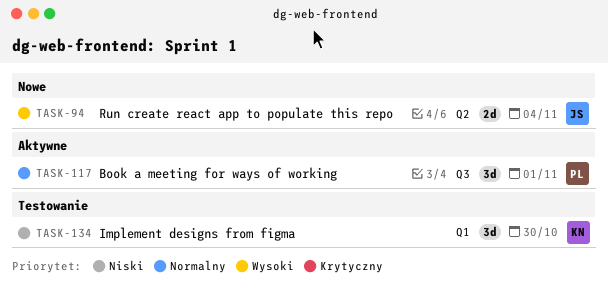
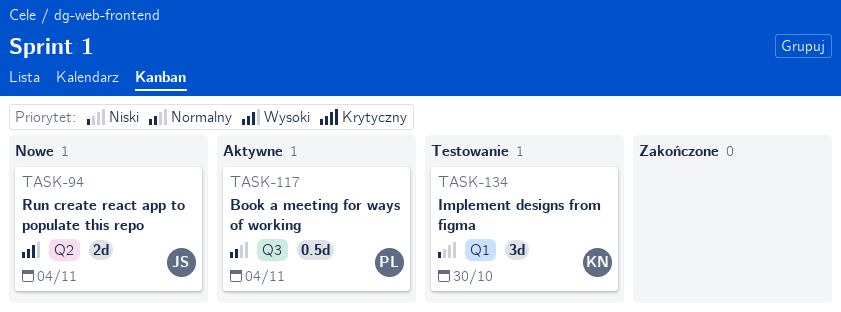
TASK-117, estimate: 3d -> 0.5d
TASK-117, due: Nov 1 -> Nov 4

